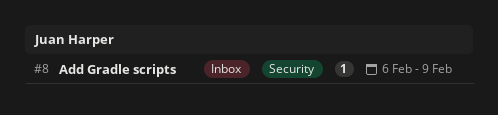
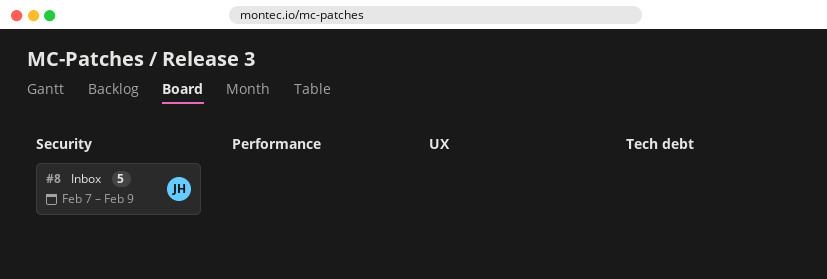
#8, estimate: 1 -> 5
#8, start: Feb 6 -> Feb 7

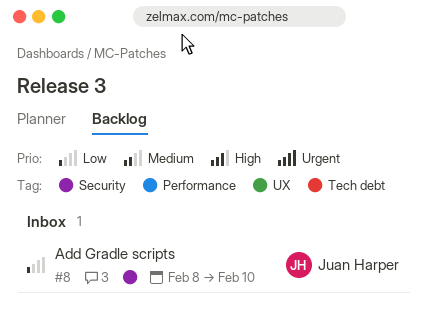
#8, start: Feb 7 -> Feb 8
#8, due: Feb 9 -> Feb 10

